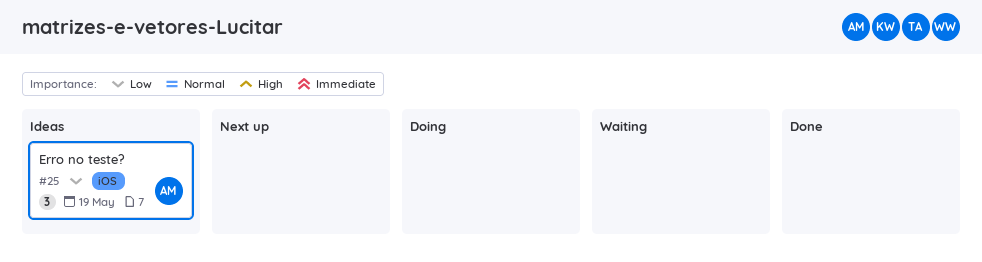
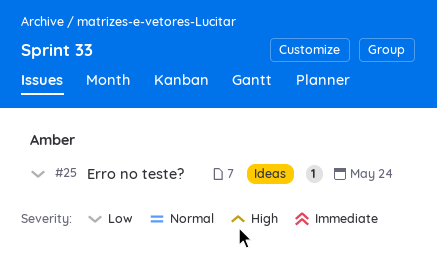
#25, estimate: 3 -> 1
#25, due: May 19 -> May 24

